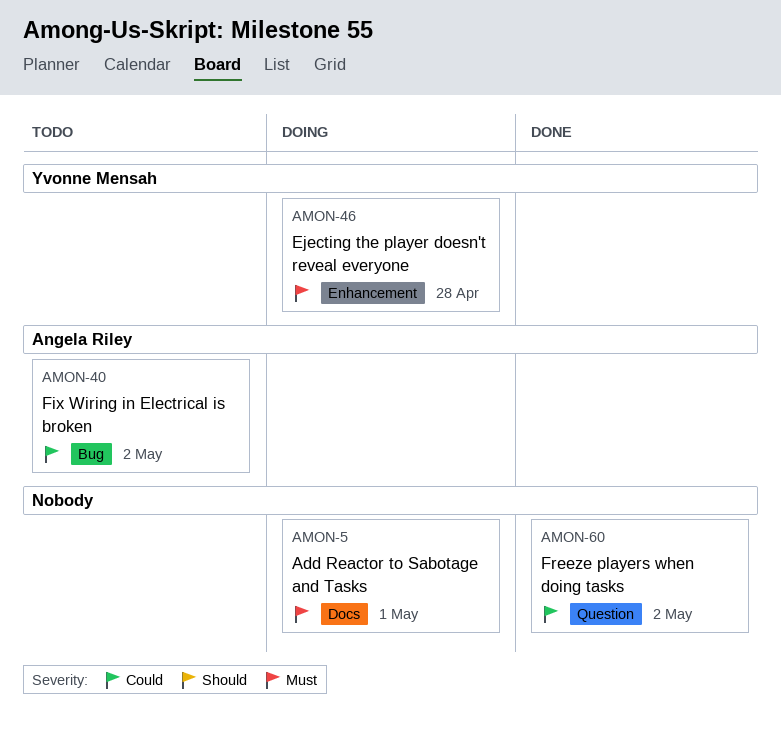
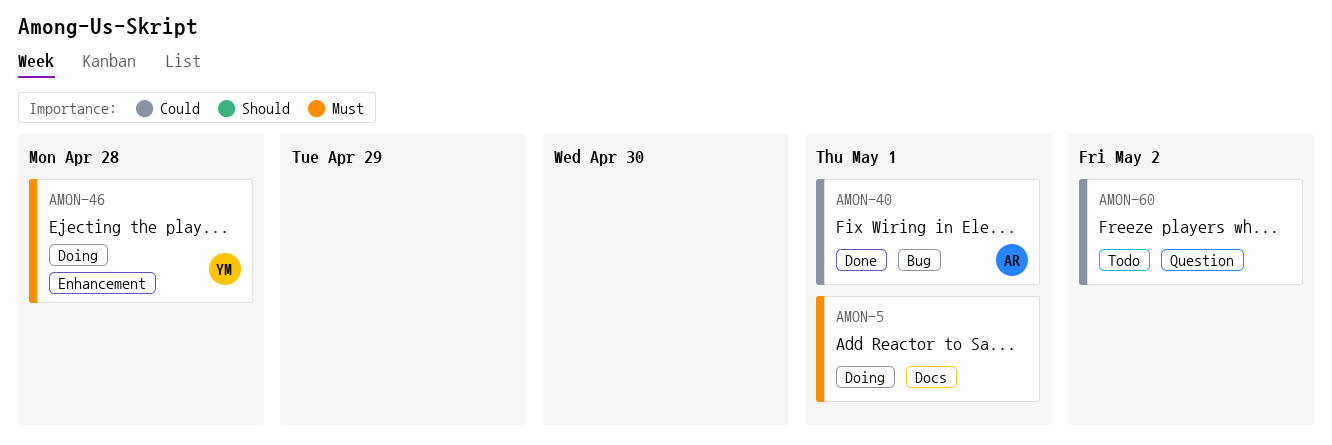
AMON-40, status: Todo -> Done
AMON-40, due: May 2 -> May 1
AMON-60, status: Done -> Todo

